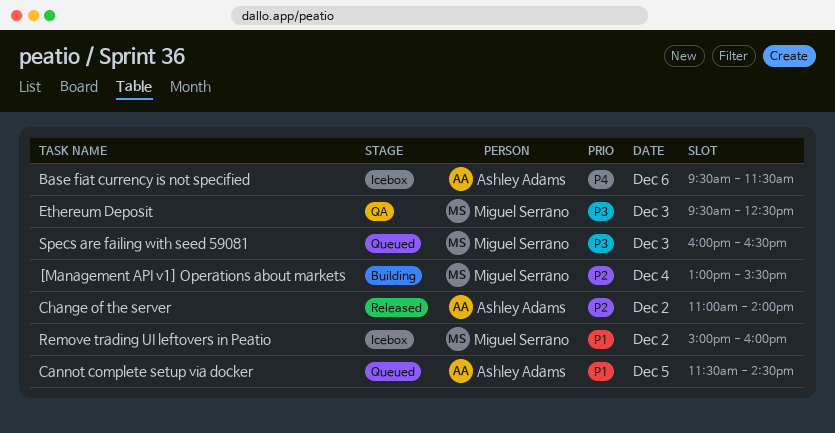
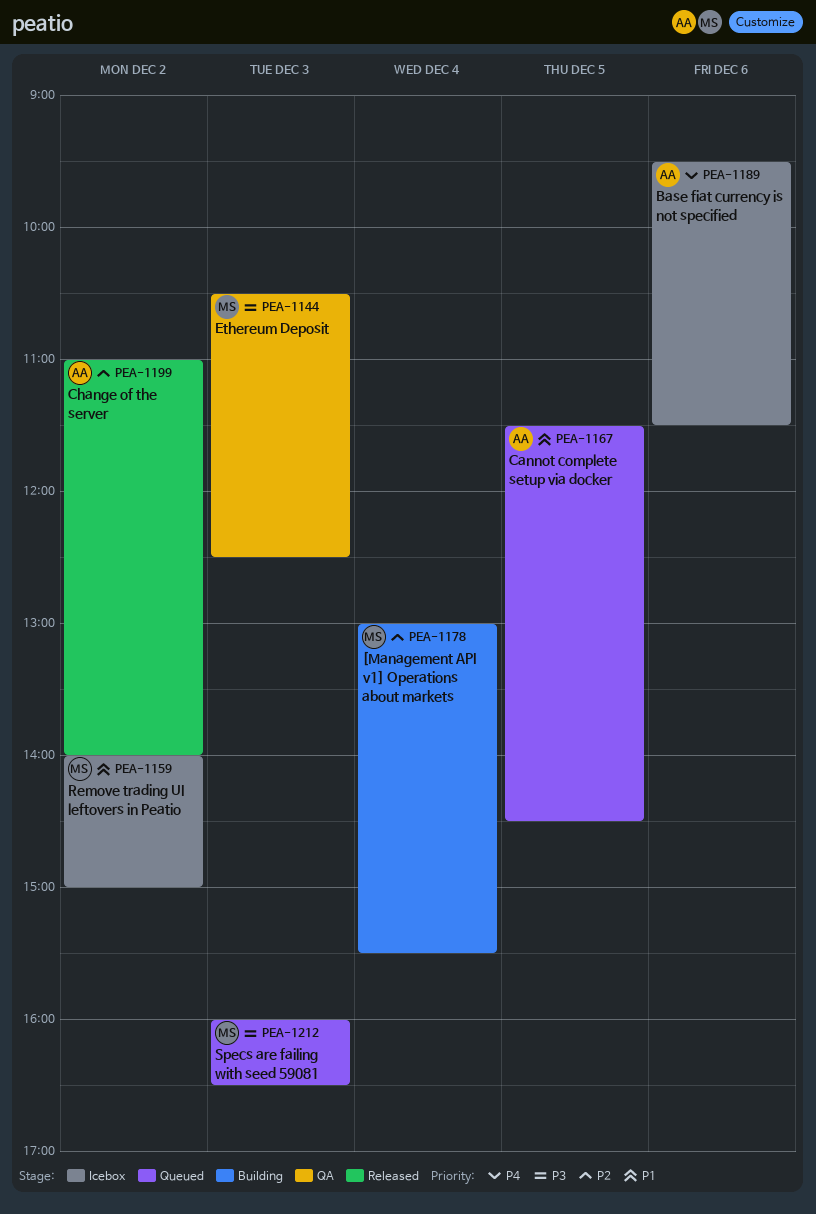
Ethereum Deposit, begins: 09:30 -> 10:30
Remove trading UI leftovers in Peatio, begins: 15:00 -> 14:00
Remove trading UI leftovers in Peatio, ends: 16:00 -> 15:00

